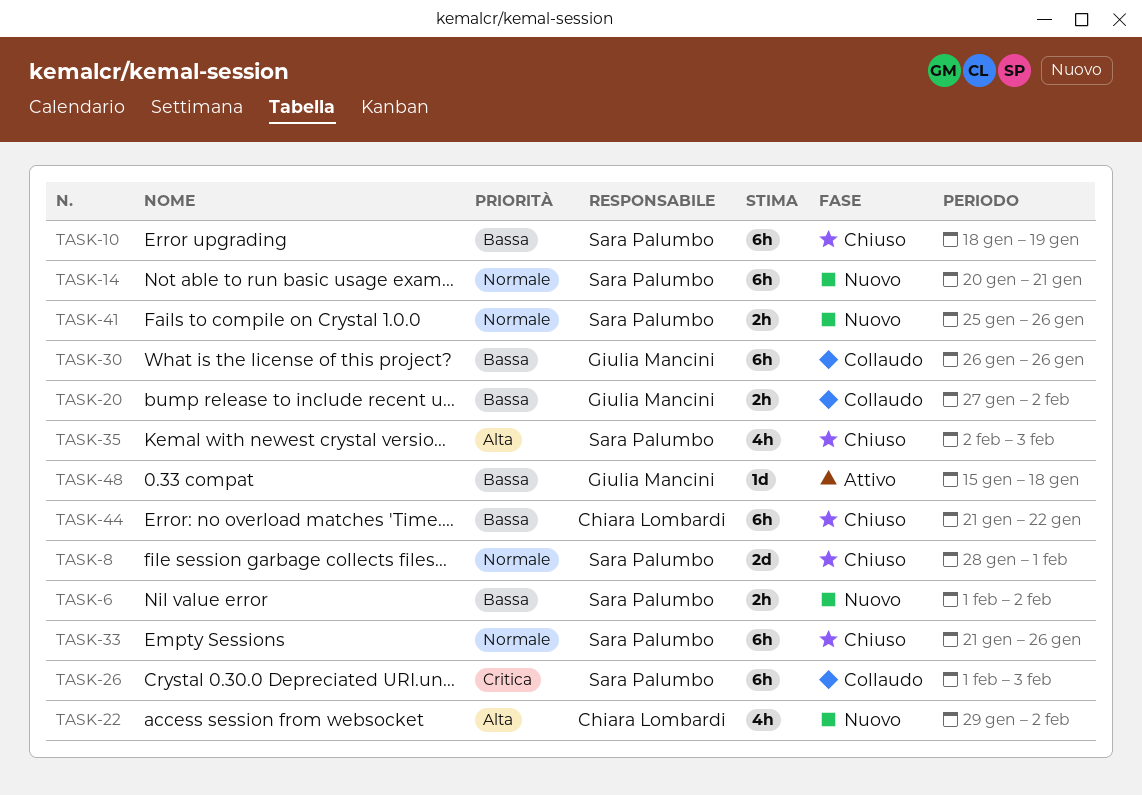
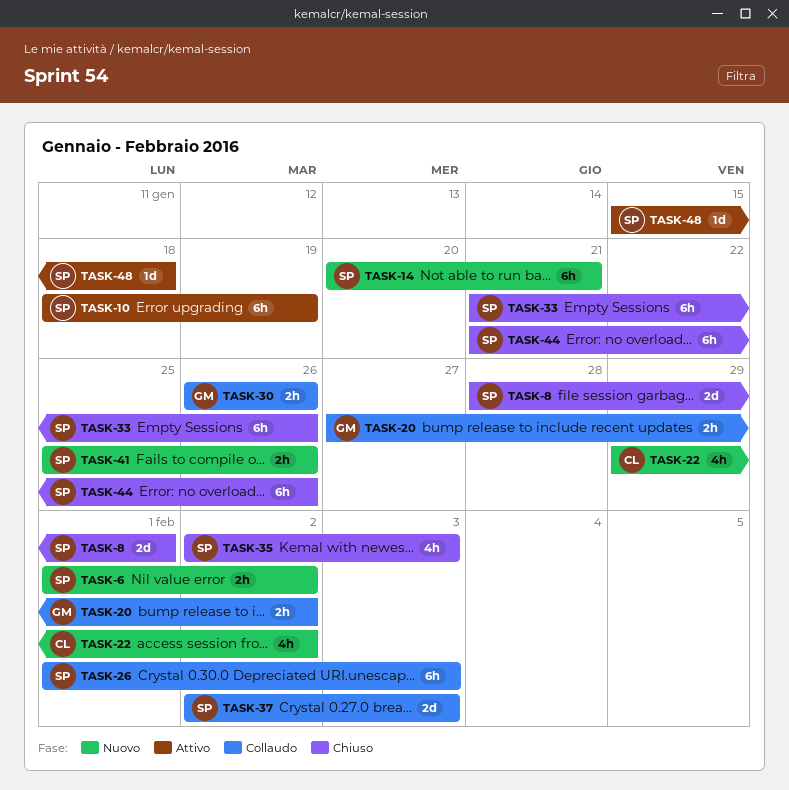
TASK-10, status: Chiuso -> Attivo
TASK-30, estimate: 6h -> 2h
TASK-37: none -> present
TASK-44, owner: Chiara Lombardi -> Sara Palumbo
TASK-44, due: Jan 22 -> Jan 26
TASK-48, owner: Giulia Mancini -> Sara Palumbo

